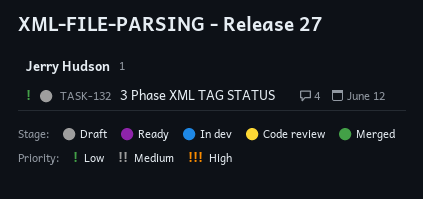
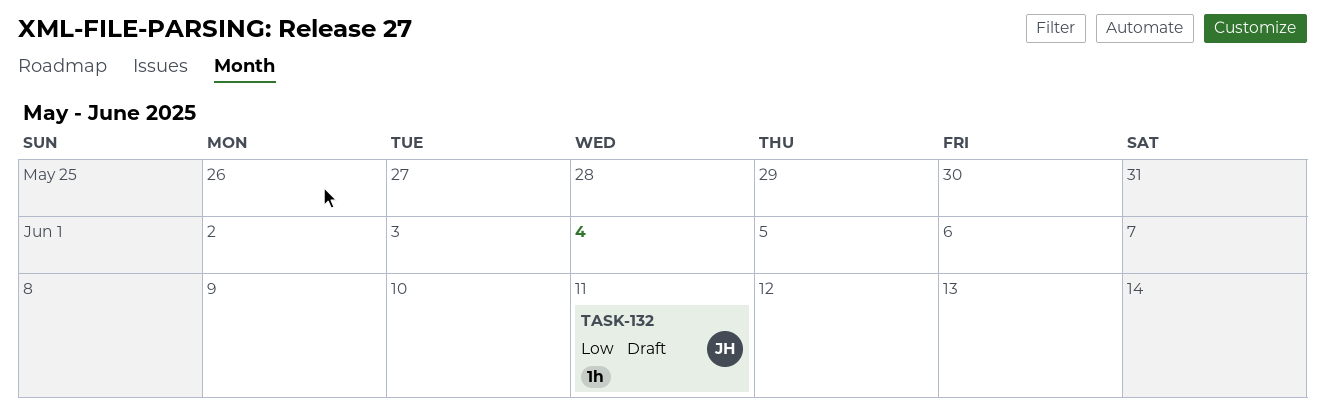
TASK-132, due: Jun 12 -> Jun 11

